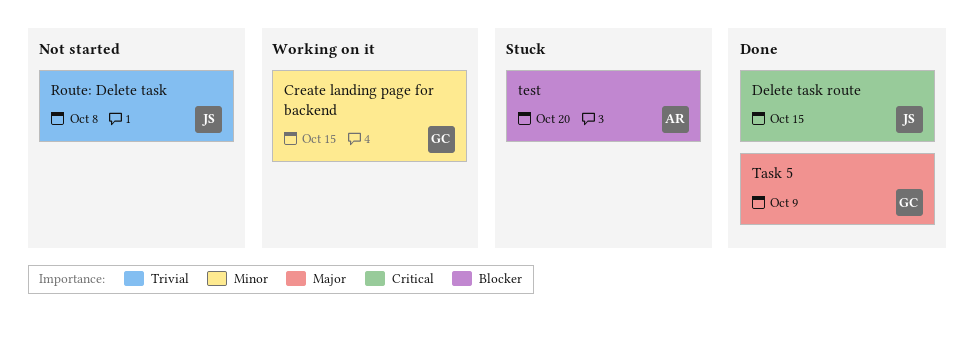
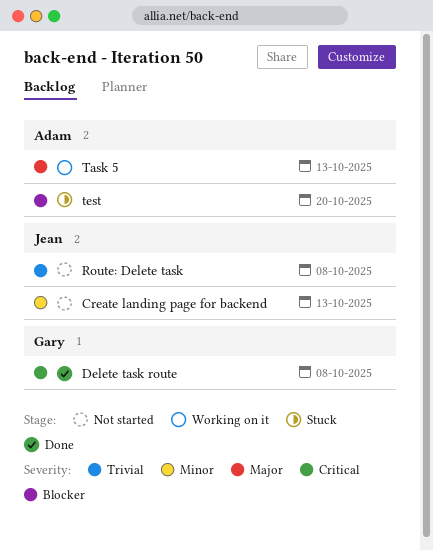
Create landing page for backend, status: Working on it -> Not started
Create landing page for backend, owner: Gary -> Jean
Create landing page for backend, due: Oct 15 -> Oct 13
Delete task route, owner: Jean -> Gary
Delete task route, due: Oct 15 -> Oct 8
Task 5, status: Done -> Working on it
Task 5, owner: Gary -> Adam
Task 5, due: Oct 9 -> Oct 13

